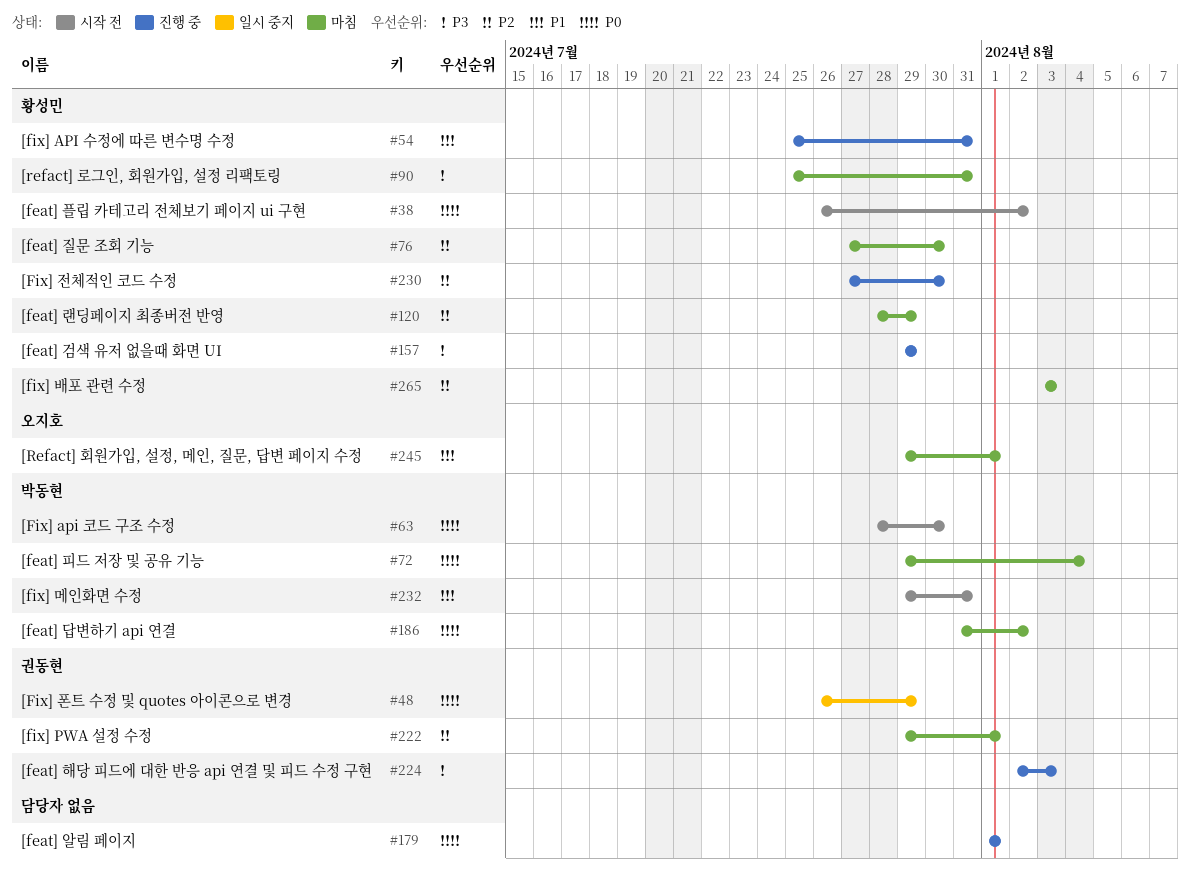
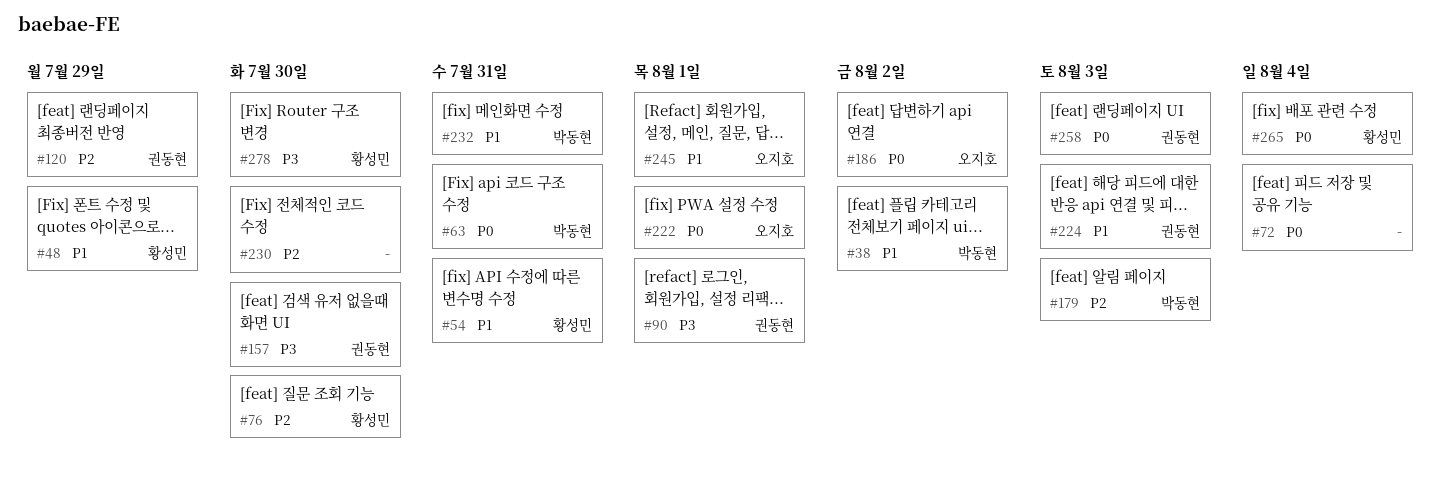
#38, owner: 황성민 -> 박동현
#38, priority: P0 -> P1
#48, owner: 권동현 -> 황성민
#48, priority: P0 -> P1
#63, due: Jul 30 -> Jul 31
#72, owner: 박동현 -> none
#90, owner: 황성민 -> 권동현
#90, due: Jul 31 -> Aug 1
#120, owner: 황성민 -> 권동현
#157, owner: 황성민 -> 권동현
#157, due: Jul 29 -> Jul 30
#179, owner: none -> 박동현
#179, priority: P0 -> P2
#179, due: Aug 1 -> Aug 3
#186, owner: 박동현 -> 오지호
#222, owner: 권동현 -> 오지호
#222, priority: P2 -> P0
#224, priority: P3 -> P1
#230, owner: 황성민 -> none
#258: none -> present
#265, priority: P2 -> P0
#265, due: Aug 3 -> Aug 4
#278: none -> present

